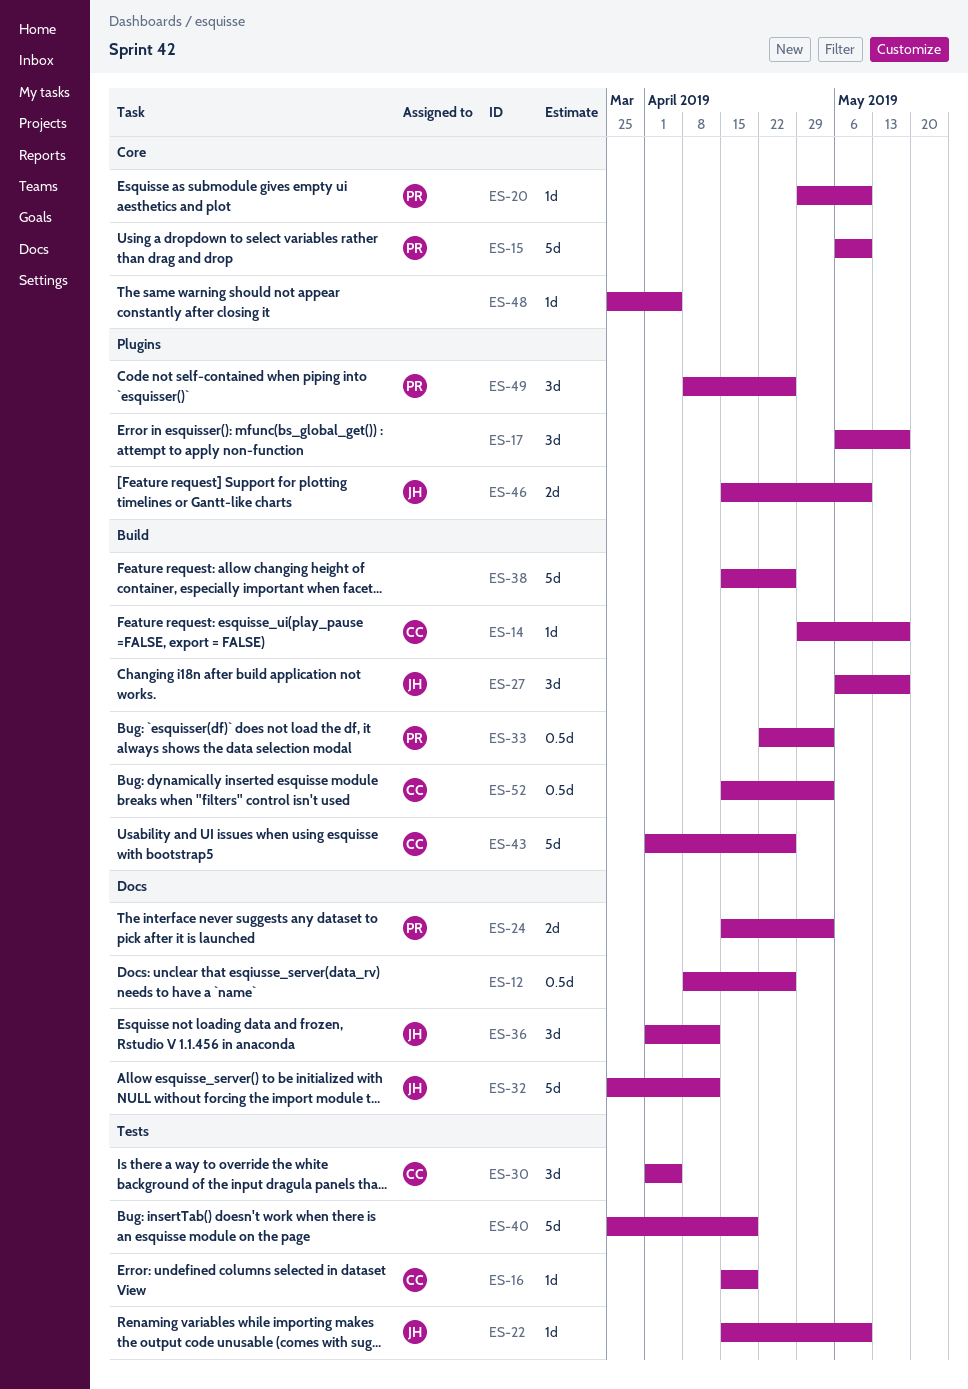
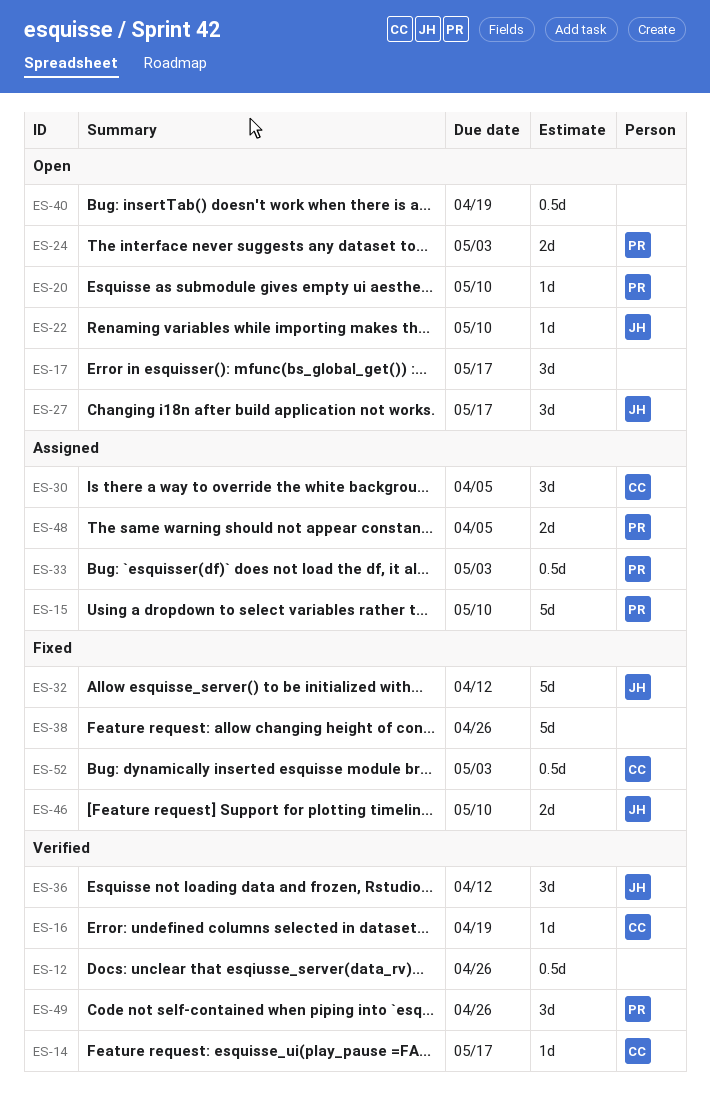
ES-40, estimate: 5d -> 0.5d
ES-43: present -> none
ES-48, owner: none -> PR
ES-48, estimate: 1d -> 2d

